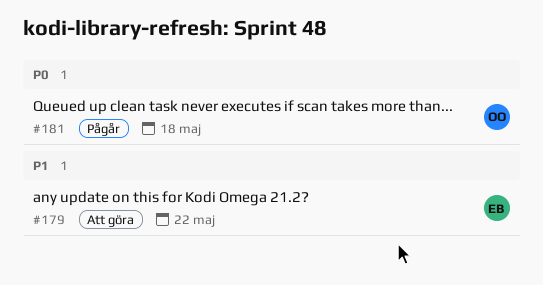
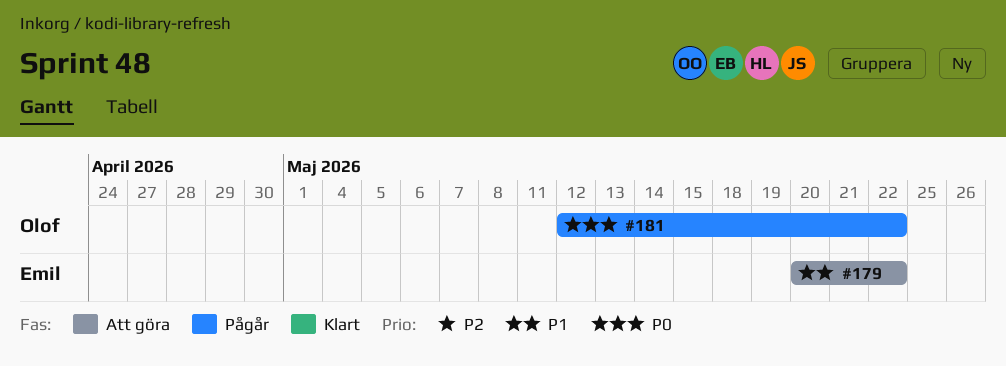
#181, due: May 18 -> May 22

